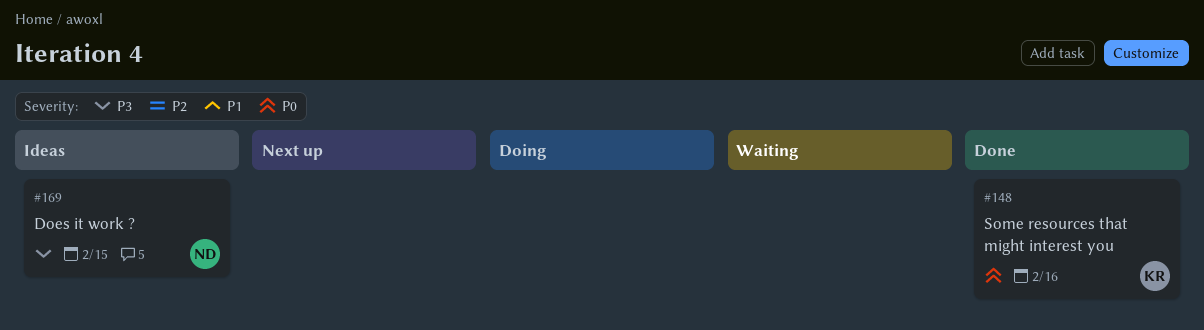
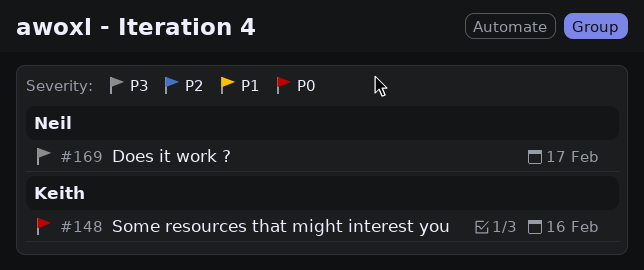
#169, due: Feb 15 -> Feb 17

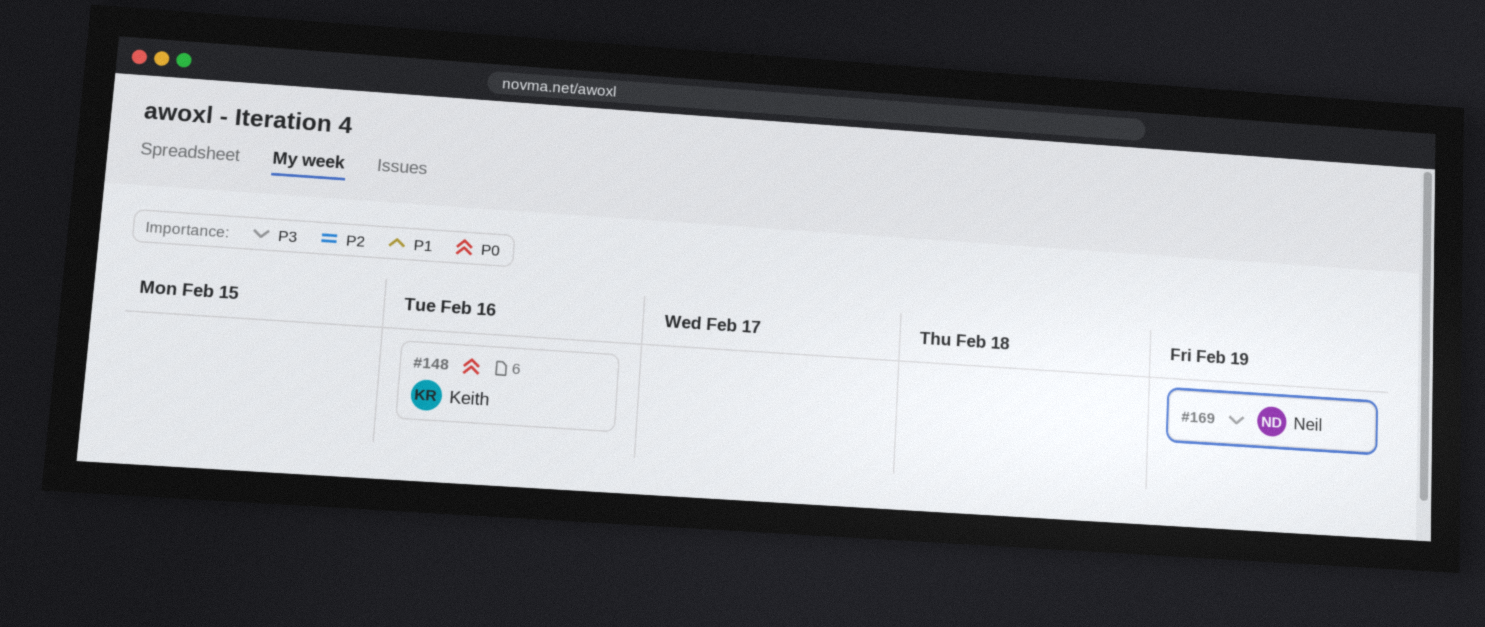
#169, due: Feb 17 -> Feb 19

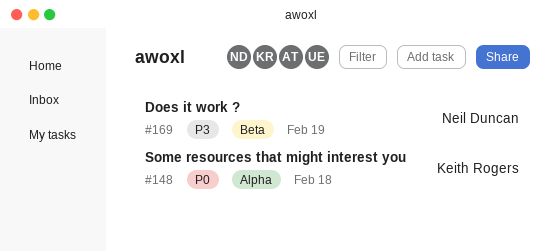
#148, due: Feb 16 -> Feb 18

